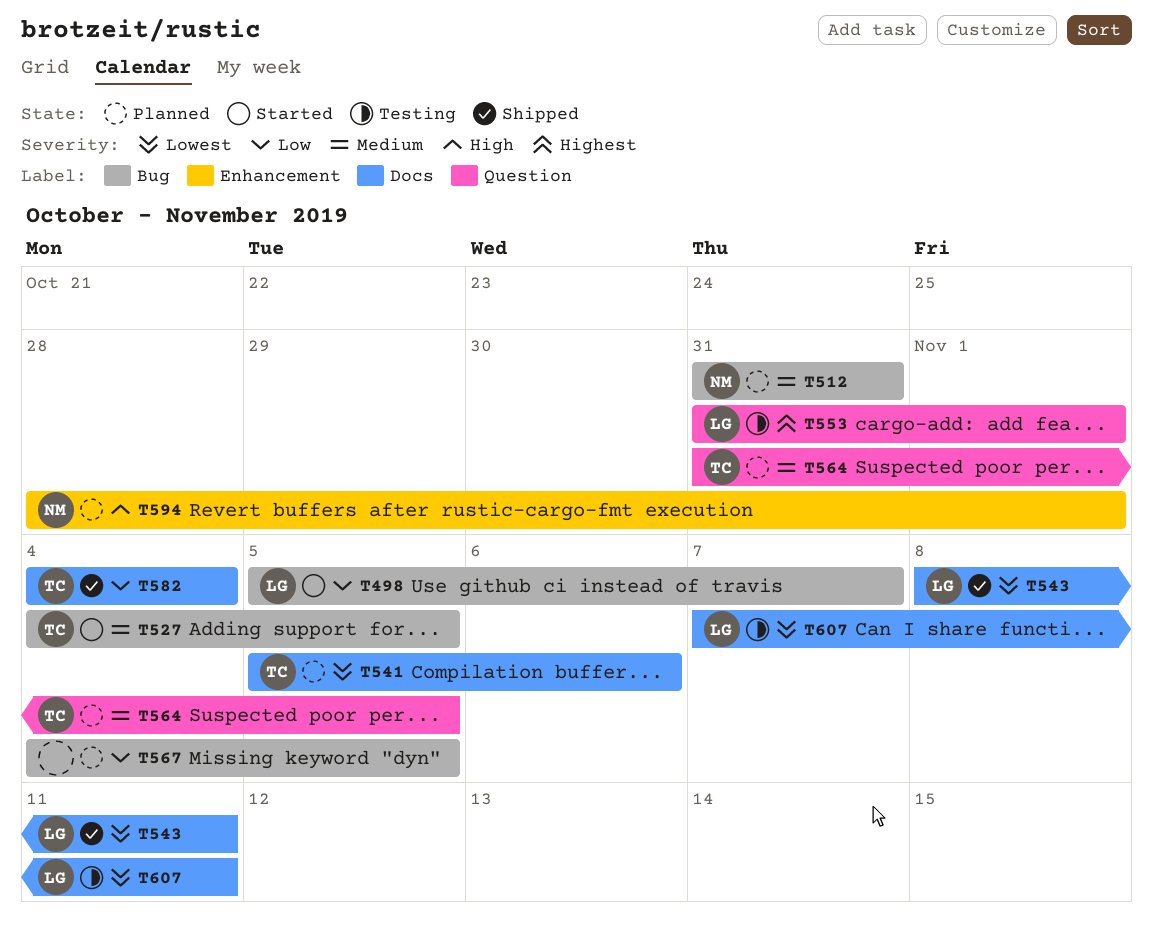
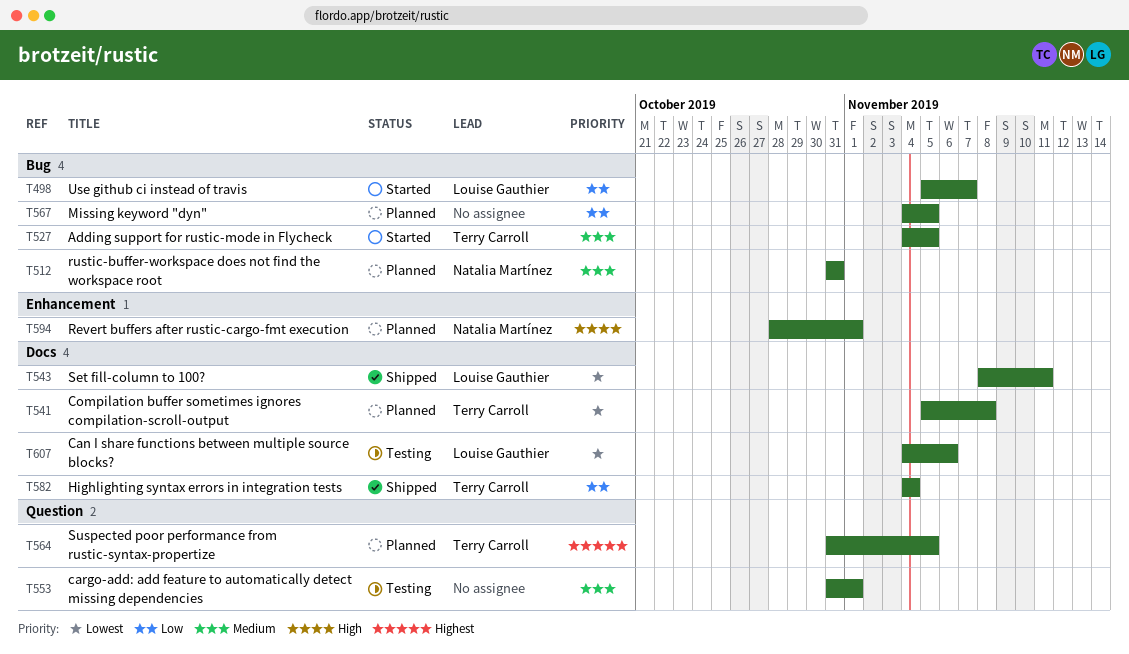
T541, due: Nov 6 -> Nov 8
T553, owner: Louise Gauthier -> none
T553, priority: Highest -> Medium
T564, priority: Medium -> Highest
T607, start: Nov 7 -> Nov 4
T607, due: Nov 11 -> Nov 6

